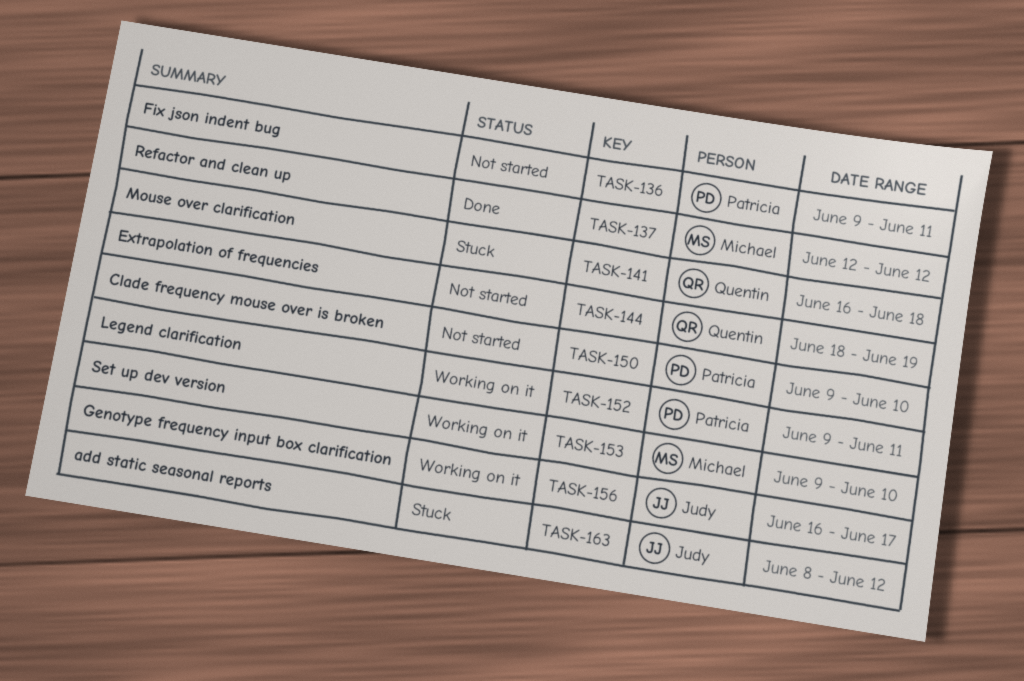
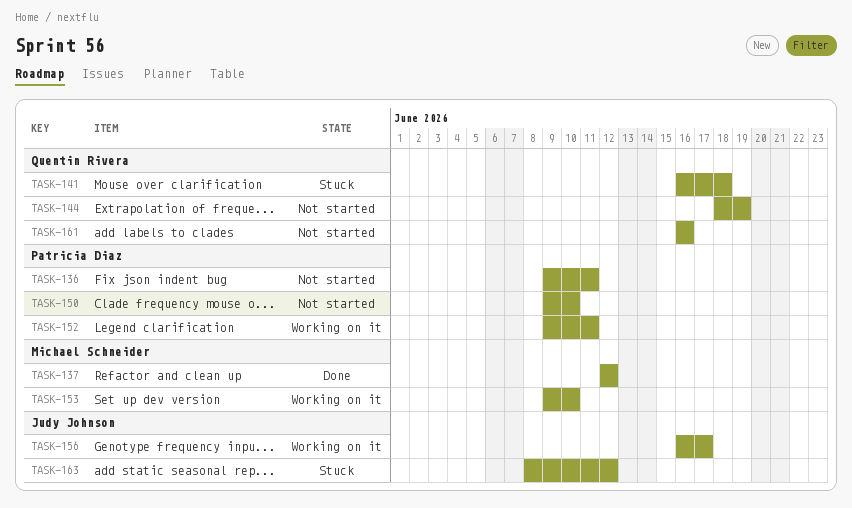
TASK-161: none -> present

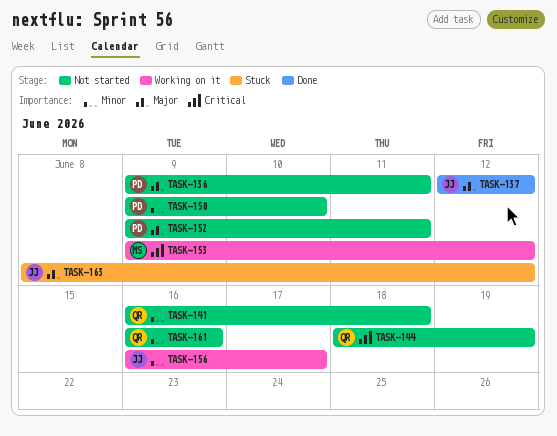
TASK-137, owner: Michael Schneider -> Judy Johnson
TASK-141, status: Stuck -> Not started
TASK-152, status: Working on it -> Not started
TASK-153, due: Jun 10 -> Jun 12

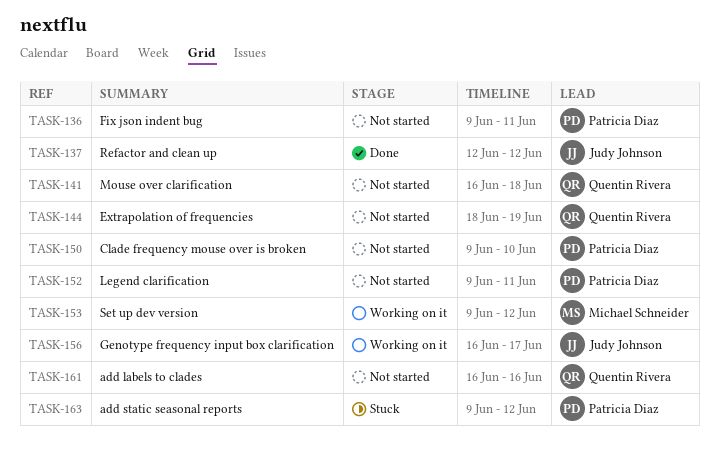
TASK-163, owner: Judy Johnson -> Patricia Diaz
TASK-163, start: Jun 8 -> Jun 9

